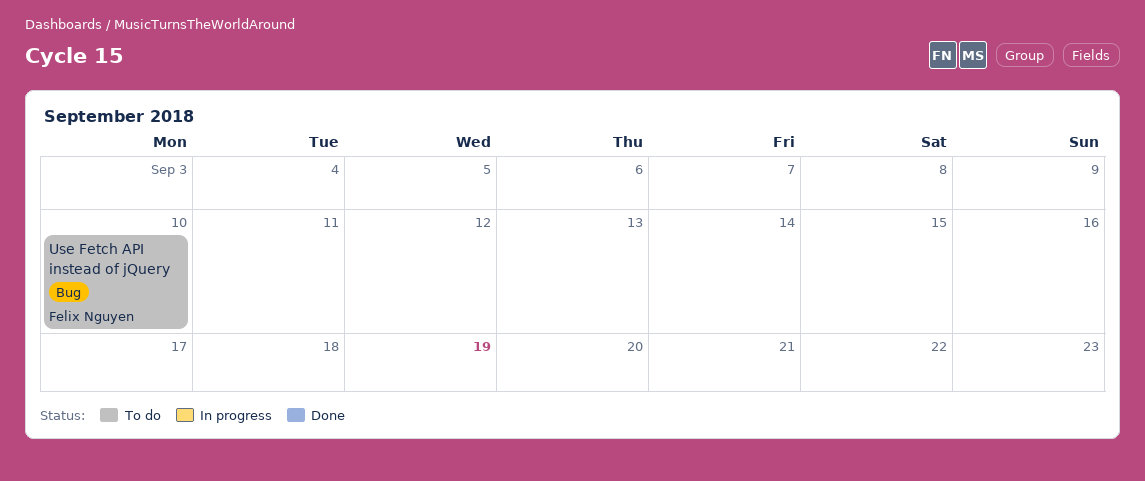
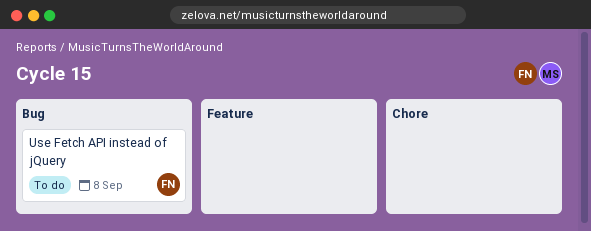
Use Fetch API instead of jQuery, due: Sep 10 -> Sep 8

